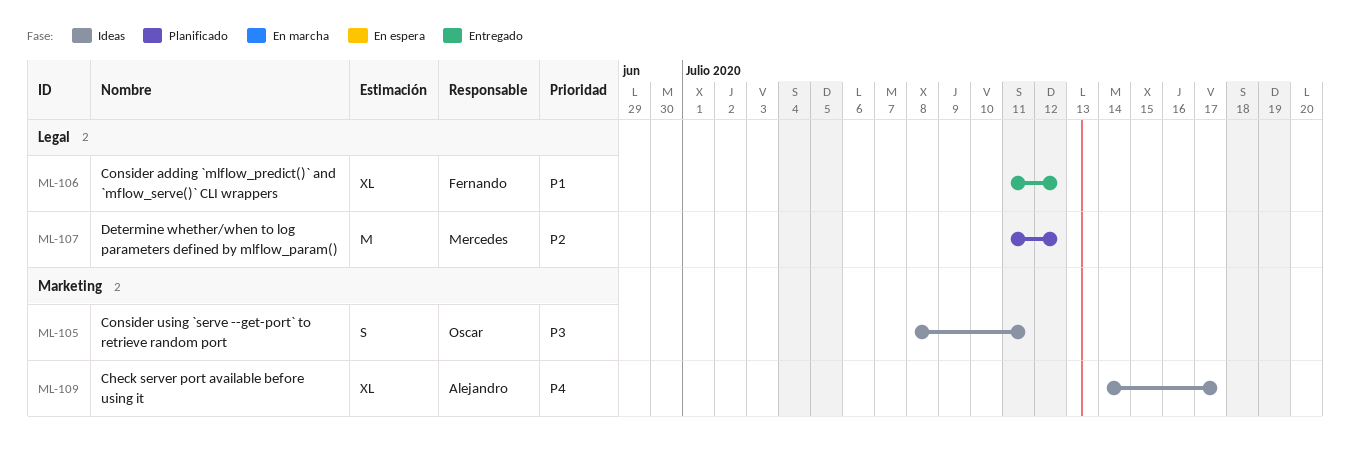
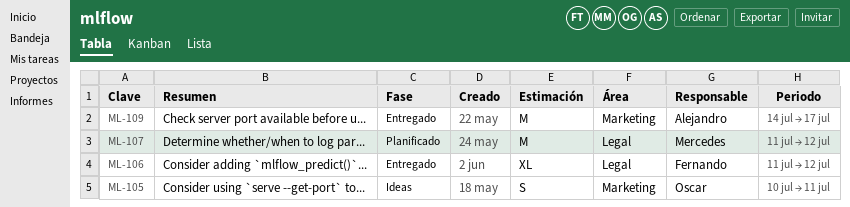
ML-105, start: Jul 8 -> Jul 10
ML-109, status: Ideas -> Entregado
ML-109, estimate: XL -> M

